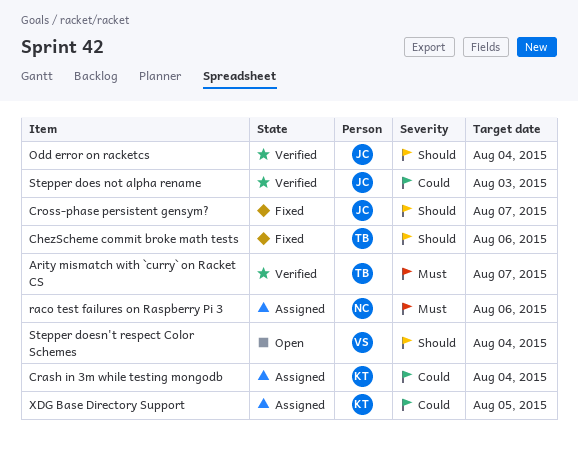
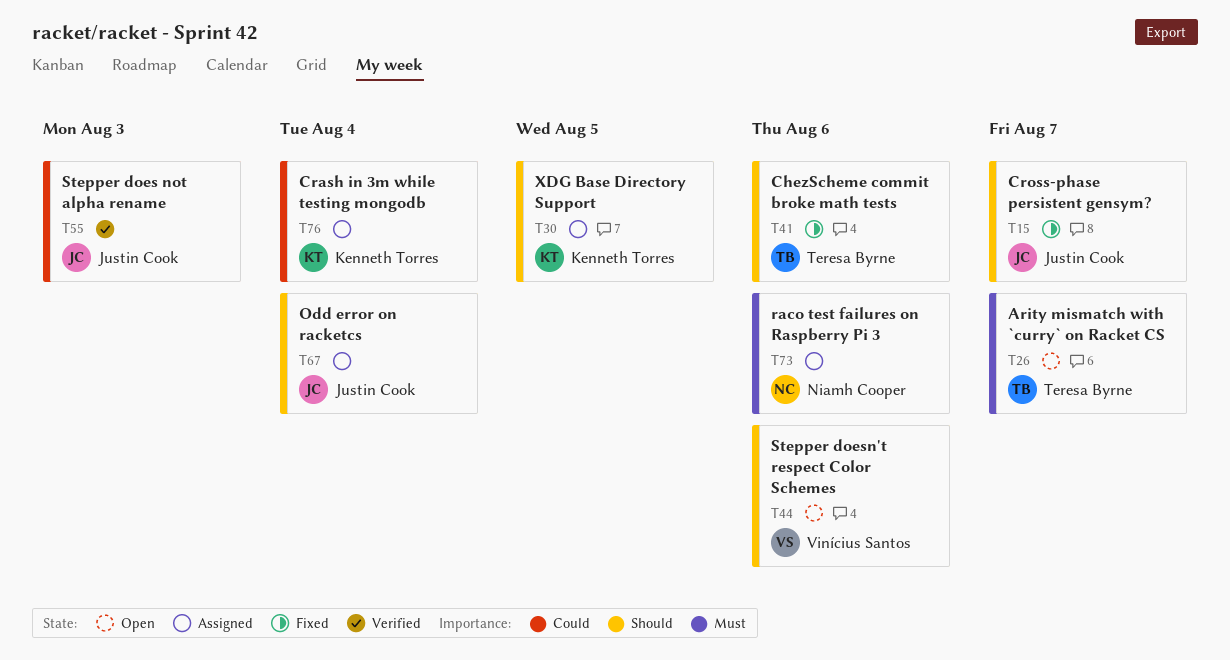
Arity mismatch with `curry` on Racket CS, status: Verified -> Open
Odd error on racketcs, status: Verified -> Assigned
Stepper doesn't respect Color Schemes, due: Aug 4 -> Aug 6
XDG Base Directory Support, priority: Could -> Should

